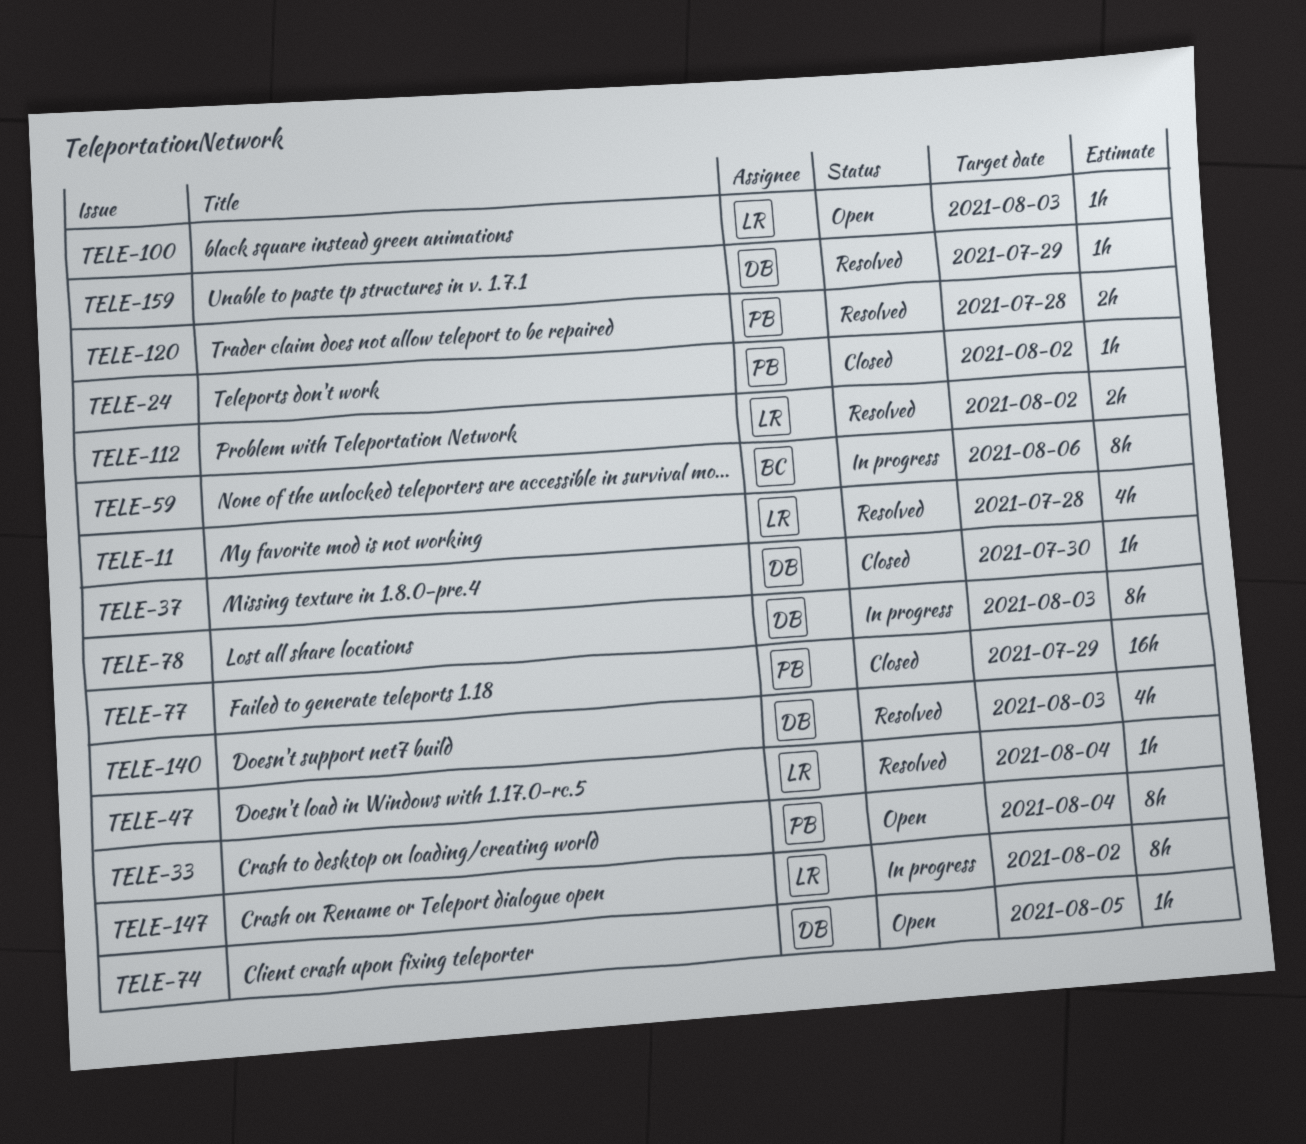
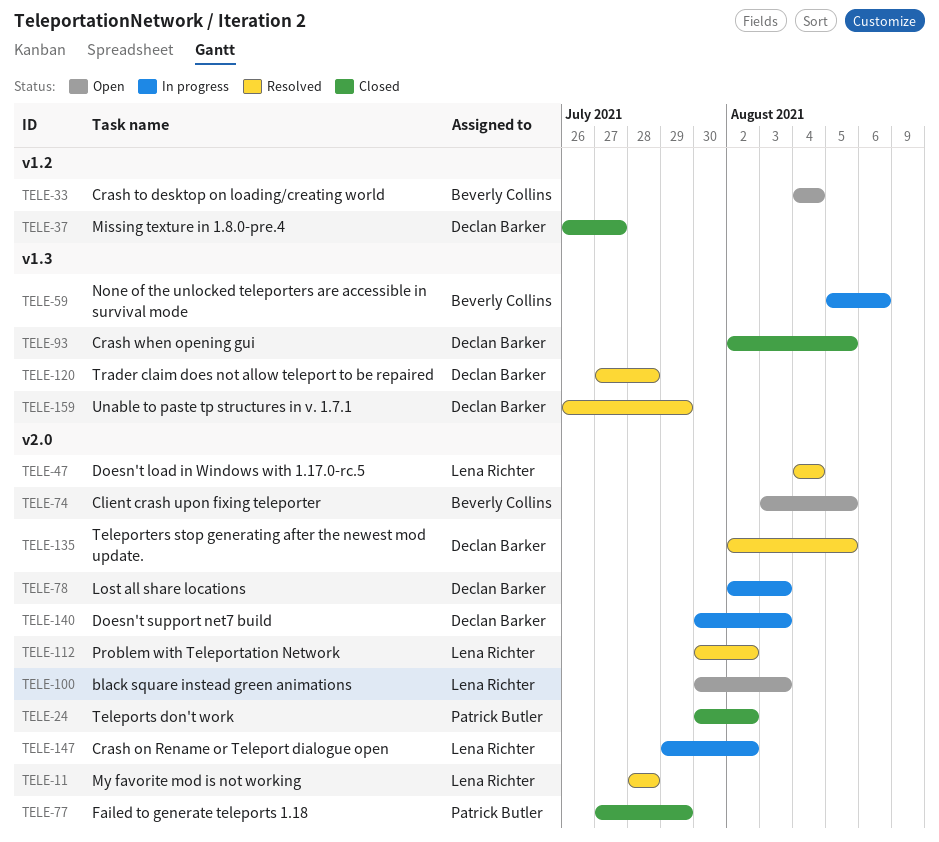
TELE-33, owner: Patrick Butler -> Beverly Collins
TELE-37, due: Jul 30 -> Jul 27
TELE-74, owner: Declan Barker -> Beverly Collins
TELE-93: none -> present
TELE-120, owner: Patrick Butler -> Declan Barker
TELE-135: none -> present
TELE-140, status: Resolved -> In progress

